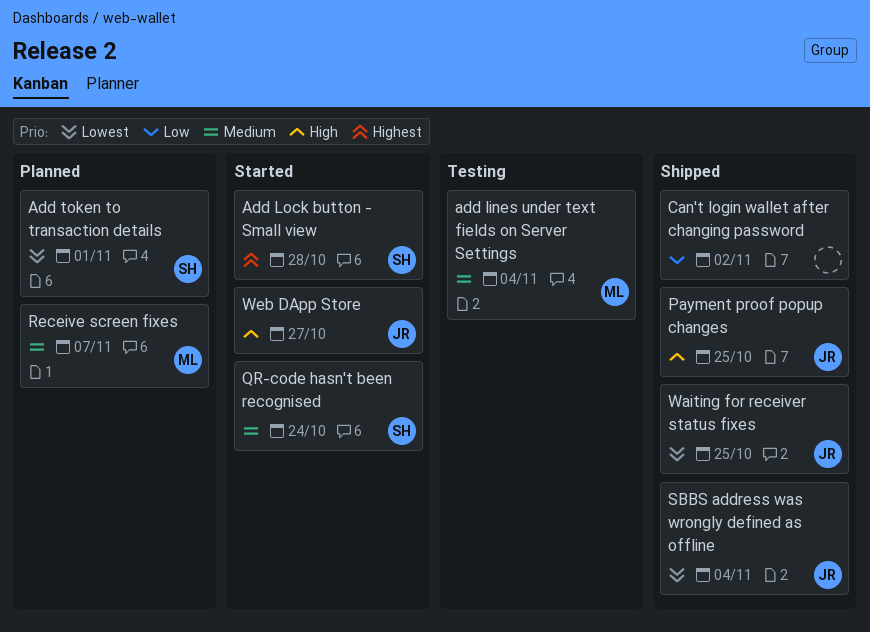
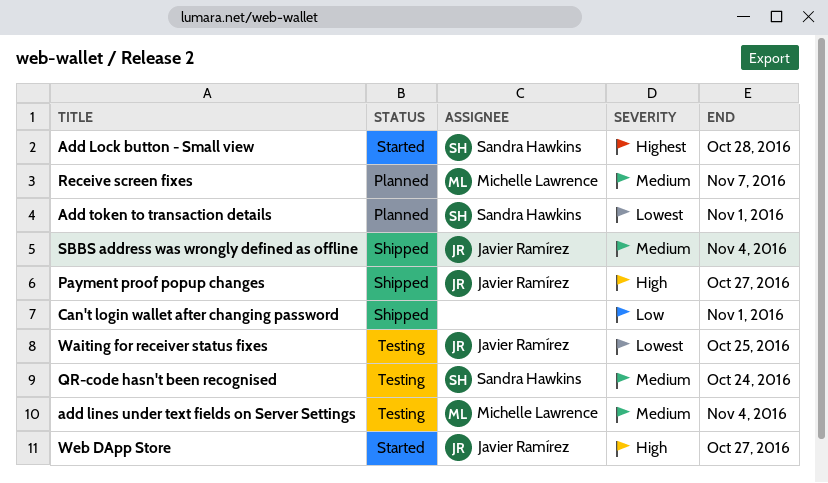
Can't login wallet after changing password, due: Nov 2 -> Nov 1
Payment proof popup changes, due: Oct 25 -> Oct 27
QR-code hasn't been recognised, status: Started -> Testing
SBBS address was wrongly defined as offline, priority: Lowest -> Medium
Waiting for receiver status fixes, status: Shipped -> Testing

